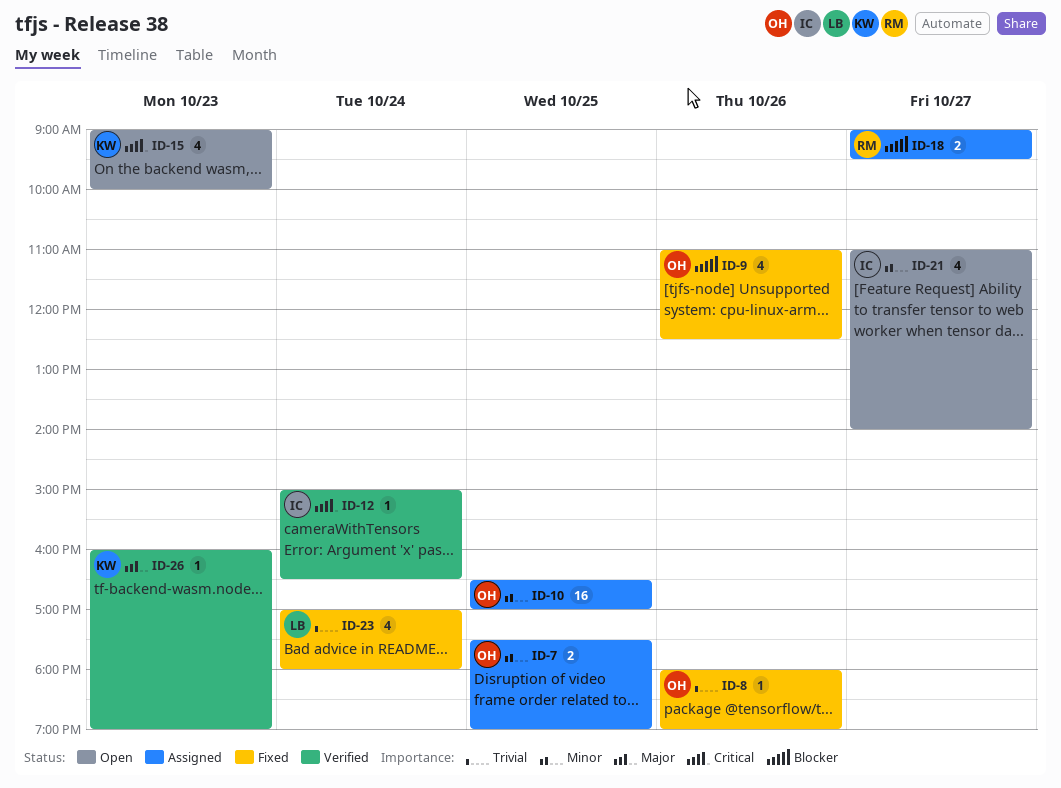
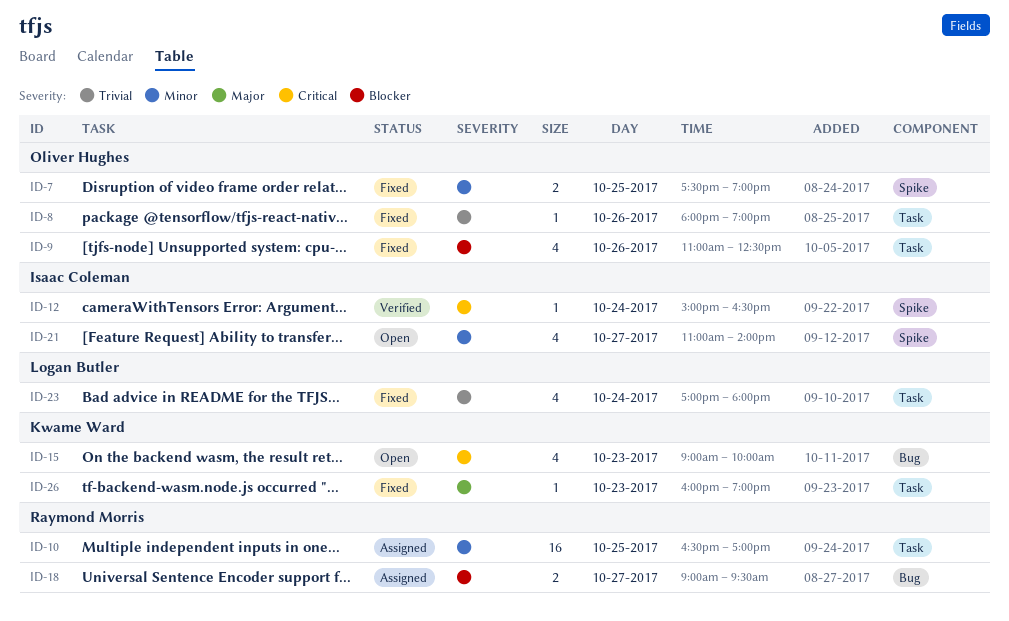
ID-7, status: Assigned -> Fixed
ID-10, owner: Oliver Hughes -> Raymond Morris
ID-26, status: Verified -> Fixed

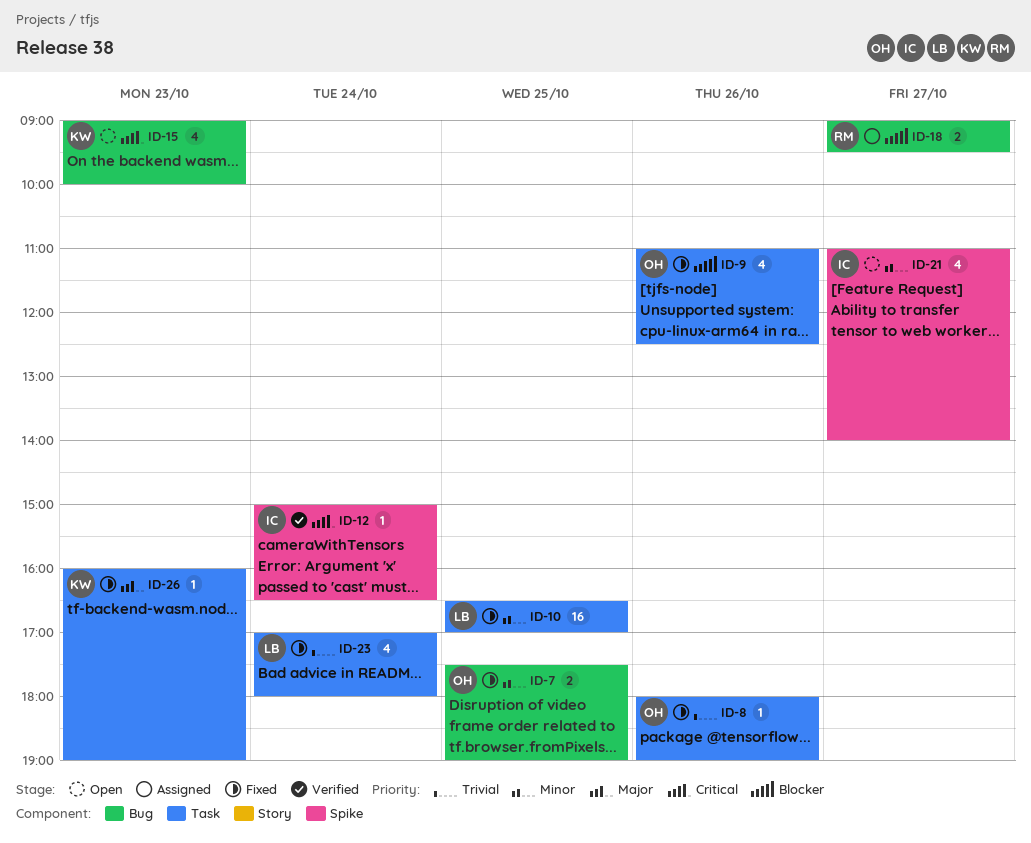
ID-7, label: Spike -> Bug
ID-10, status: Assigned -> Fixed
ID-10, owner: Raymond Morris -> Logan Butler

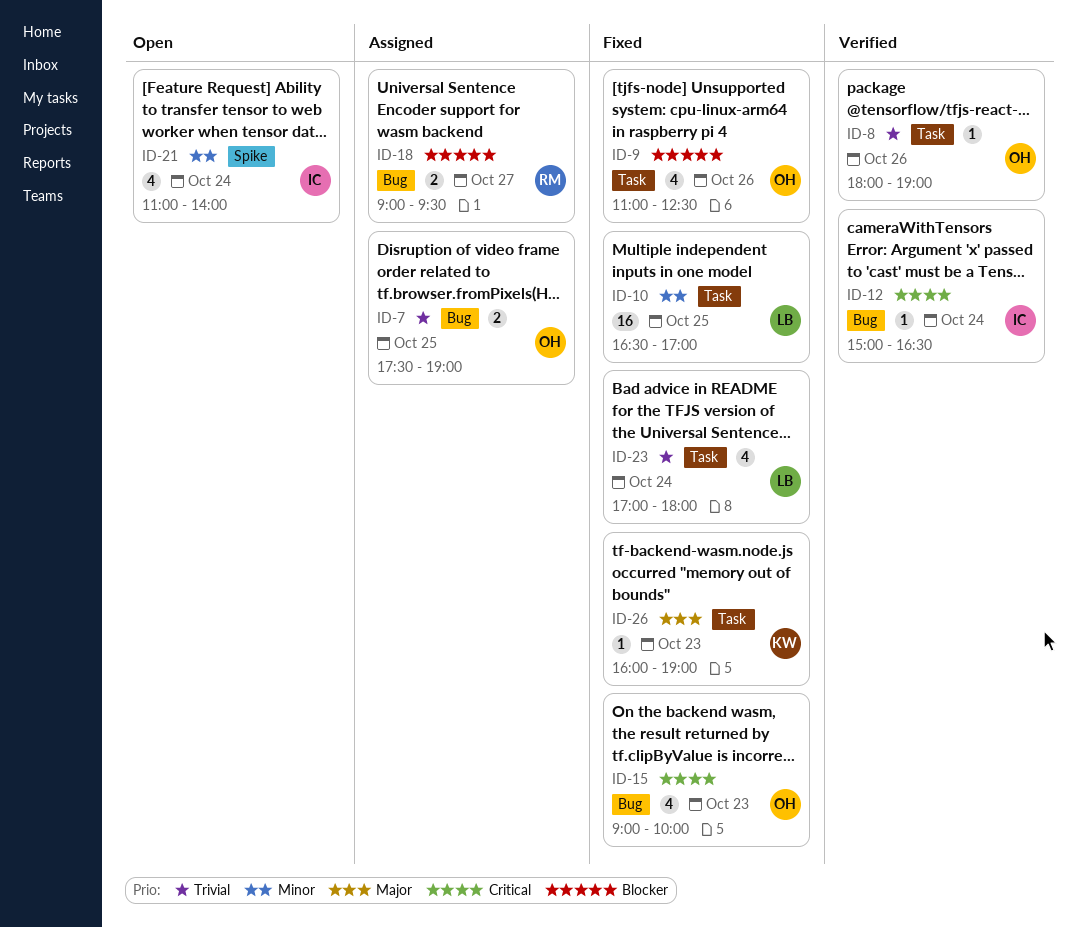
ID-7, status: Fixed -> Assigned
ID-7, priority: Minor -> Trivial
ID-8, status: Fixed -> Verified
ID-12, label: Spike -> Bug
ID-15, status: Open -> Fixed
ID-15, owner: KW -> OH
ID-21, day: Oct 27 -> Oct 24

